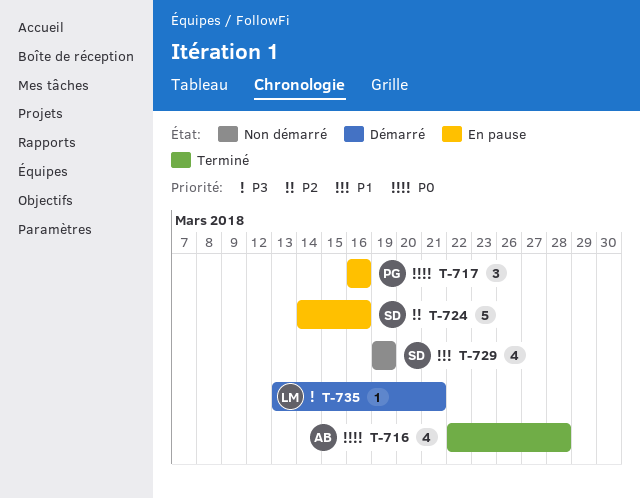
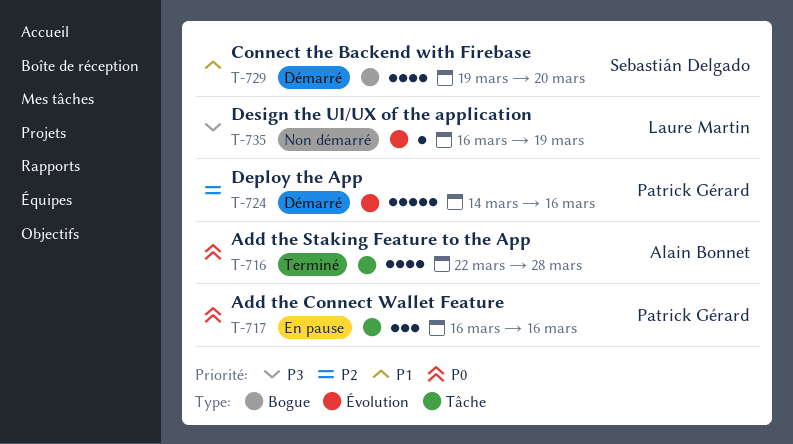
T-724, status: En pause -> Démarré
T-724, owner: Sebastián Delgado -> Patrick Gérard
T-729, status: Non démarré -> Démarré
T-729, due: Mar 19 -> Mar 20
T-735, status: Démarré -> Non démarré
T-735, start: Mar 13 -> Mar 16
T-735, due: Mar 21 -> Mar 19

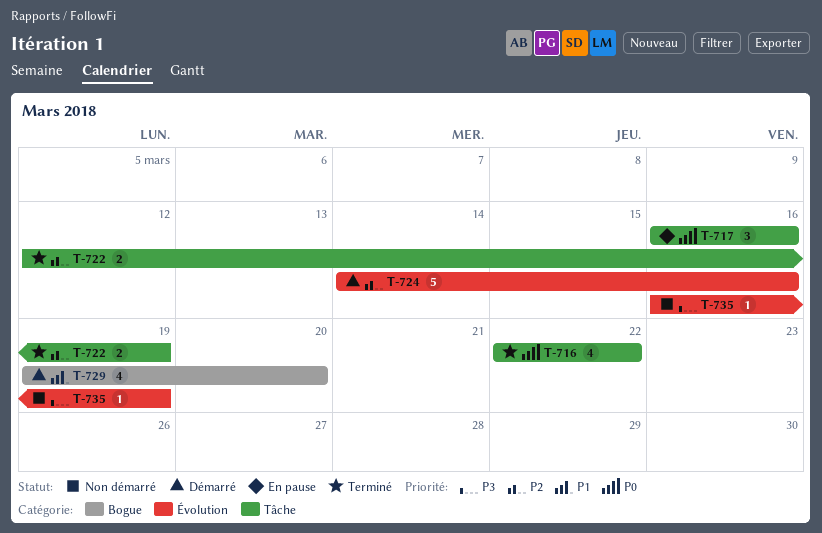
T-716, due: Mar 28 -> Mar 22
T-722: none -> present

